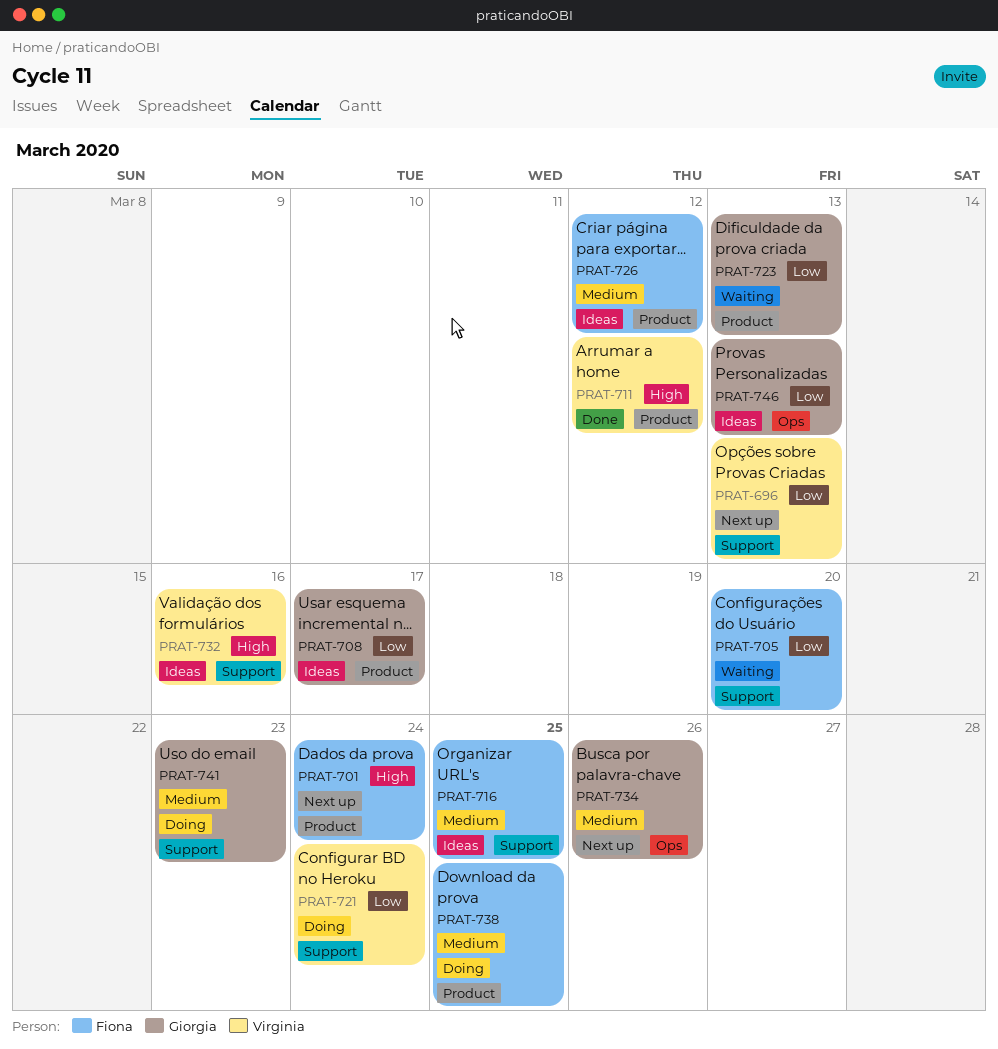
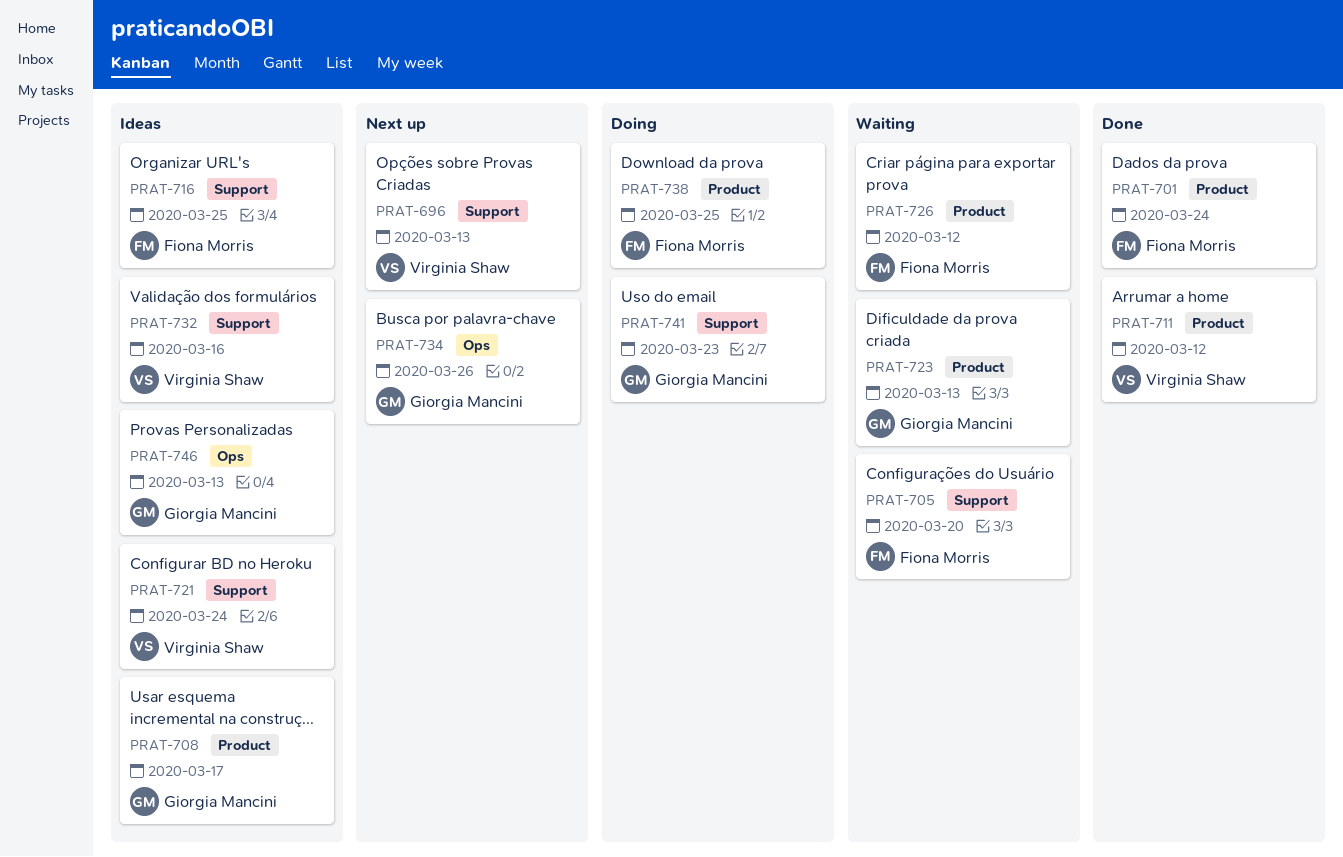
PRAT-701, status: Next up -> Done
PRAT-721, status: Doing -> Ideas
PRAT-726, status: Ideas -> Waiting

